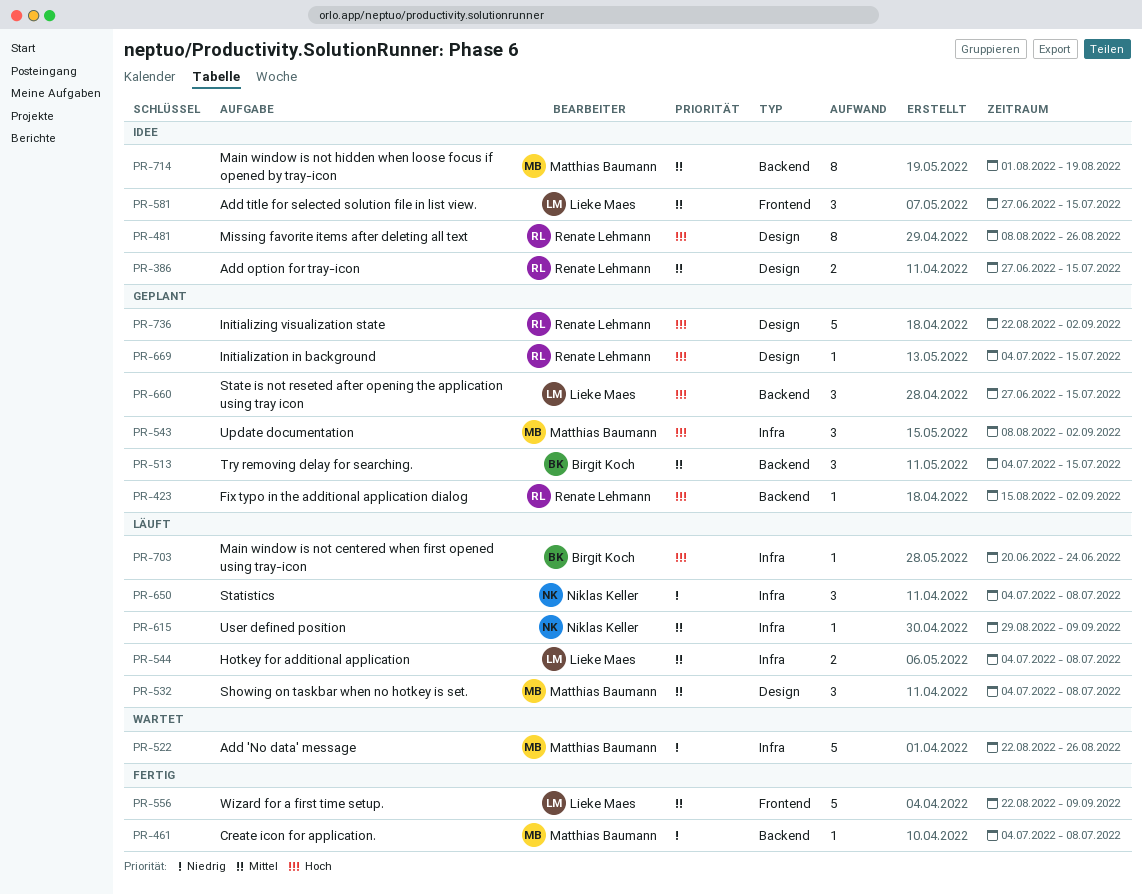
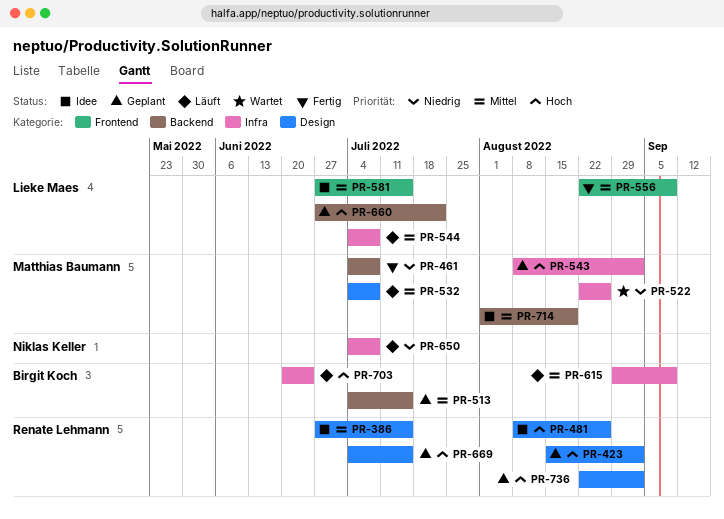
PR-423, label: Backend -> Design
PR-615, owner: Niklas Keller -> Birgit Koch
PR-660, due: Jul 15 -> Jul 22

